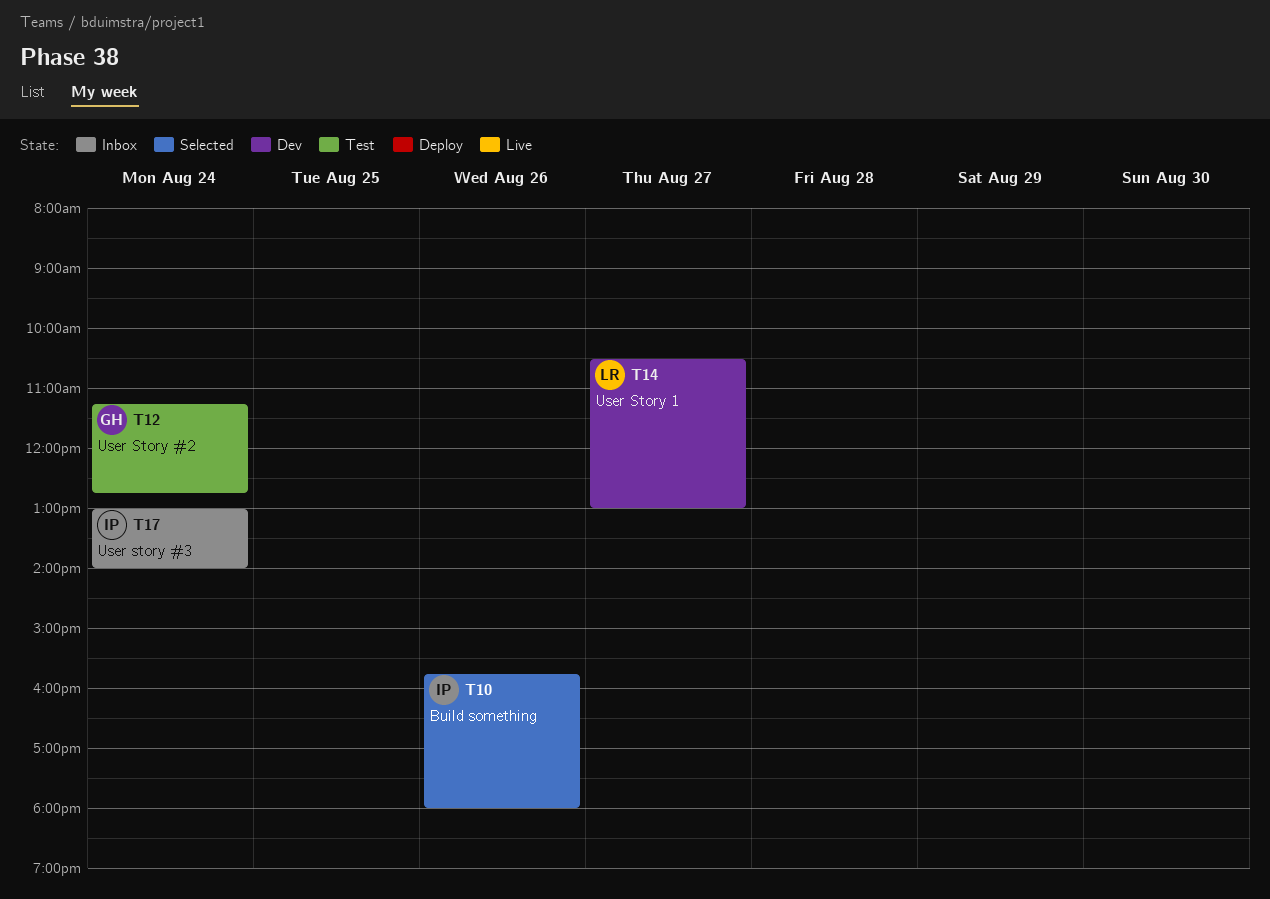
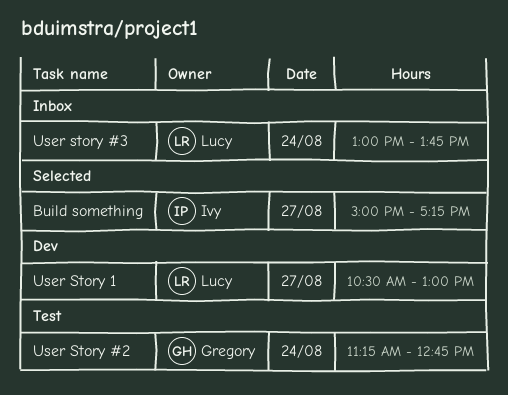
Build something, day: Aug 26 -> Aug 27
Build something, begins: 15:45 -> 15:00
Build something, ends: 18:00 -> 17:15
User story #3, owner: Ivy -> Lucy
User story #3, ends: 14:00 -> 13:45

